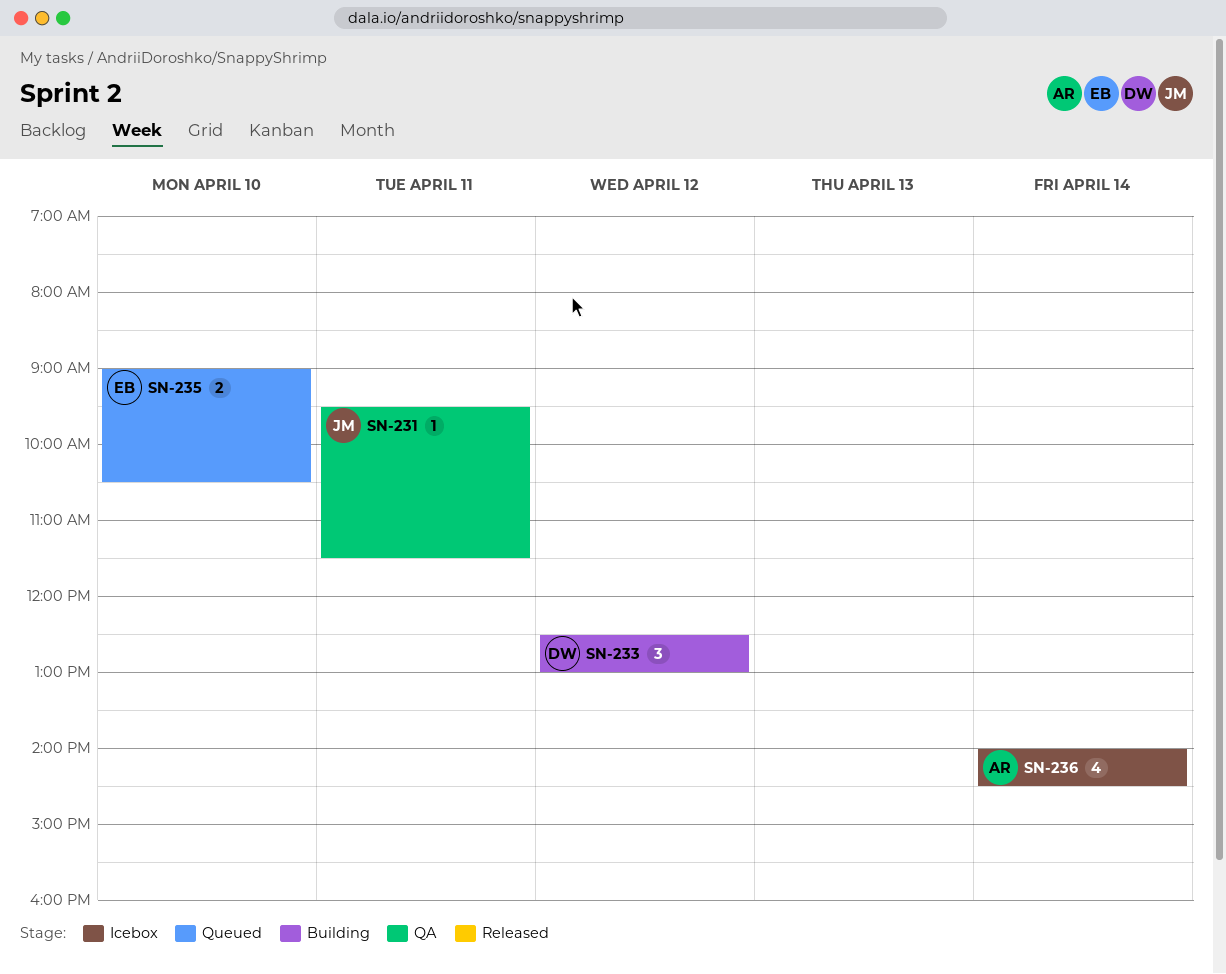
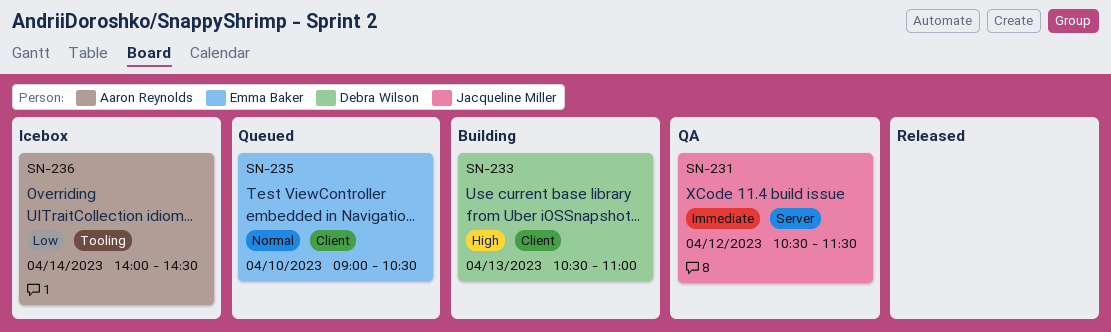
SN-231, day: Apr 11 -> Apr 12
SN-231, begins: 09:30 -> 10:30
SN-233, day: Apr 12 -> Apr 13
SN-233, begins: 12:30 -> 10:30
SN-233, ends: 13:00 -> 11:00

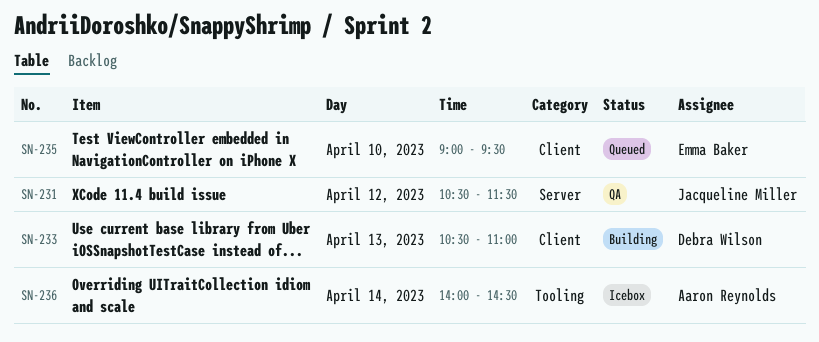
SN-235, ends: 10:30 -> 09:30

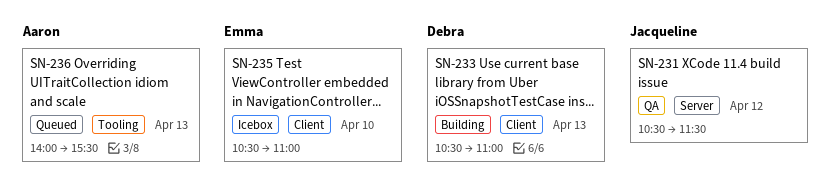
SN-235, status: Queued -> Icebox
SN-235, begins: 09:00 -> 10:30
SN-235, ends: 09:30 -> 11:00
SN-236, status: Icebox -> Queued
SN-236, day: Apr 14 -> Apr 13
SN-236, ends: 14:30 -> 15:30

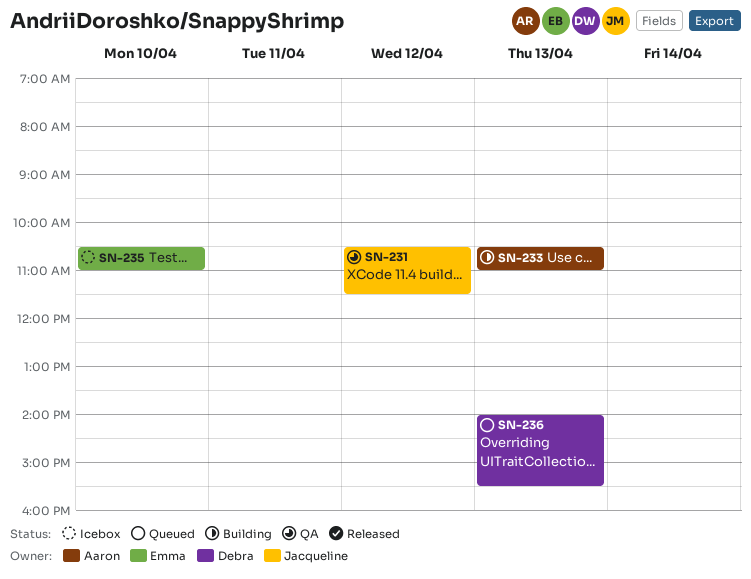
SN-233, owner: Debra -> Aaron
SN-236, owner: Aaron -> Debra

